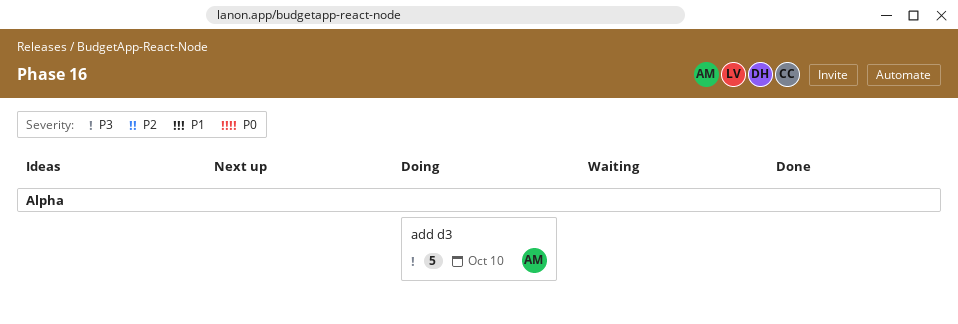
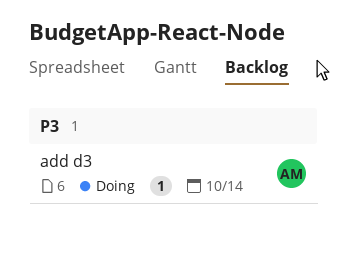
add d3, estimate: 5 -> 1
add d3, due: Oct 10 -> Oct 14

